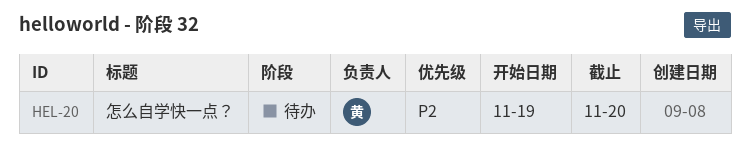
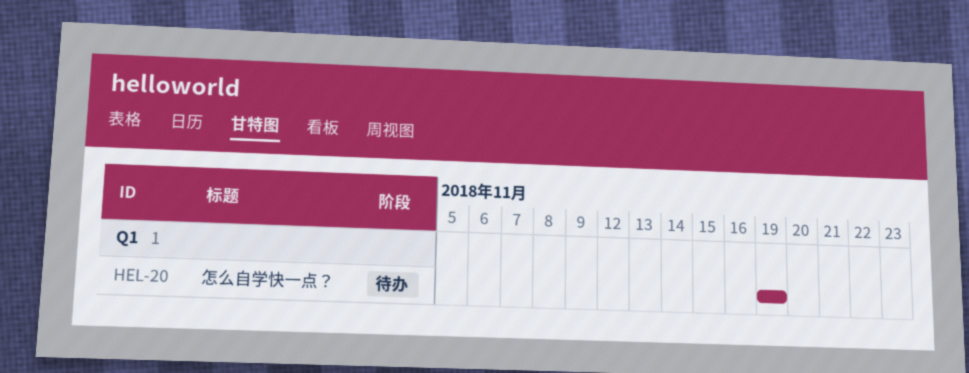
HEL-20, due: Nov 20 -> Nov 19

